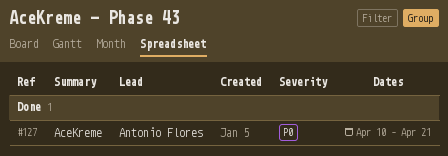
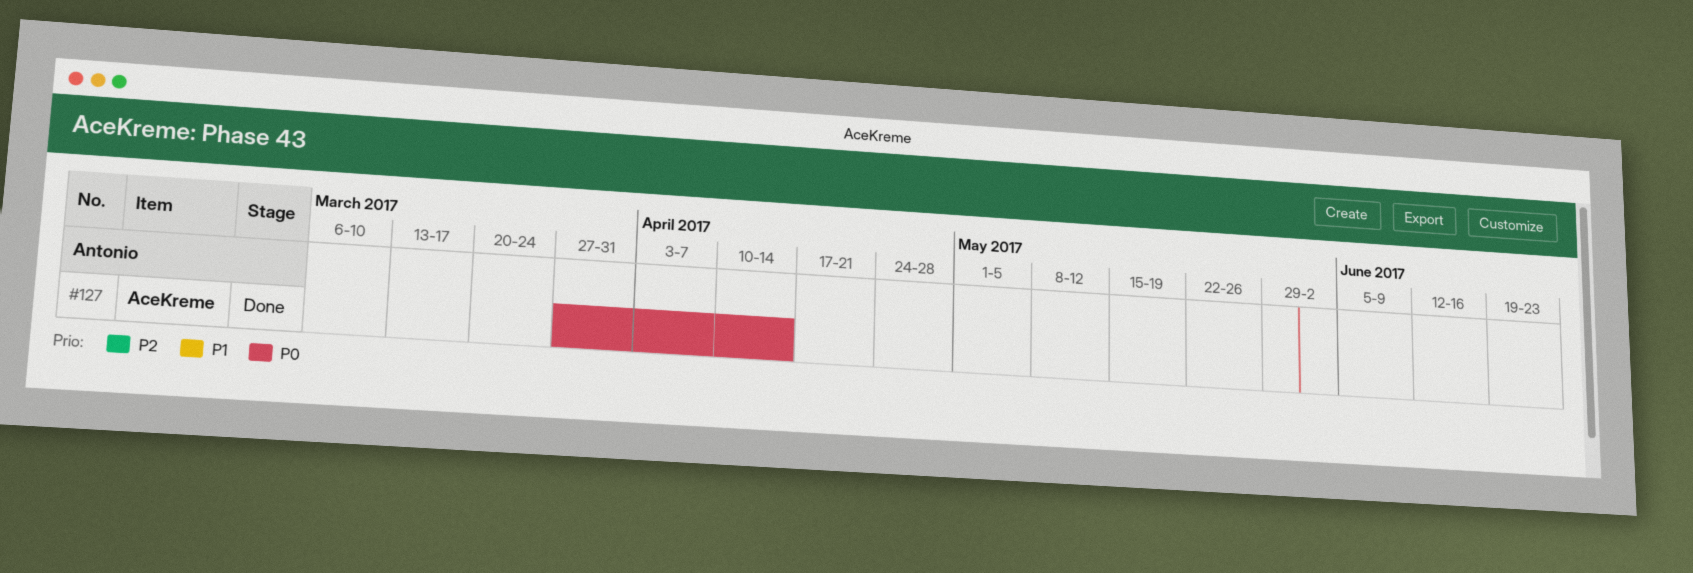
#127, start: Apr 10 -> Mar 27
#127, due: Apr 21 -> Apr 14

